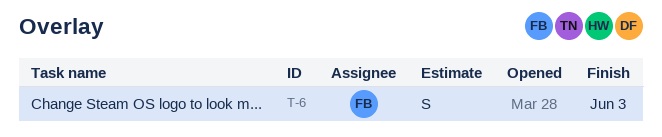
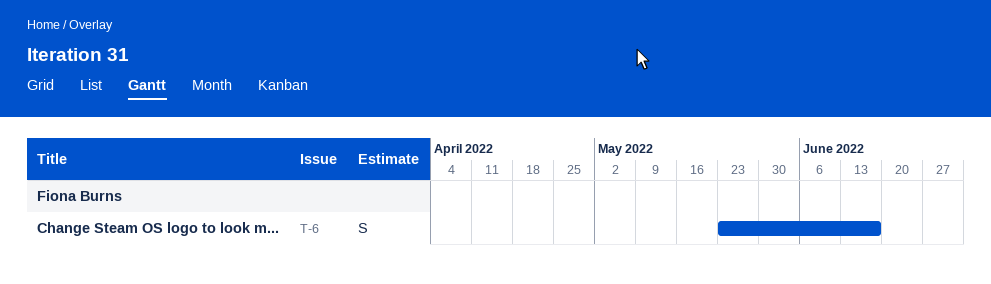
T-6, due: Jun 3 -> Jun 17

